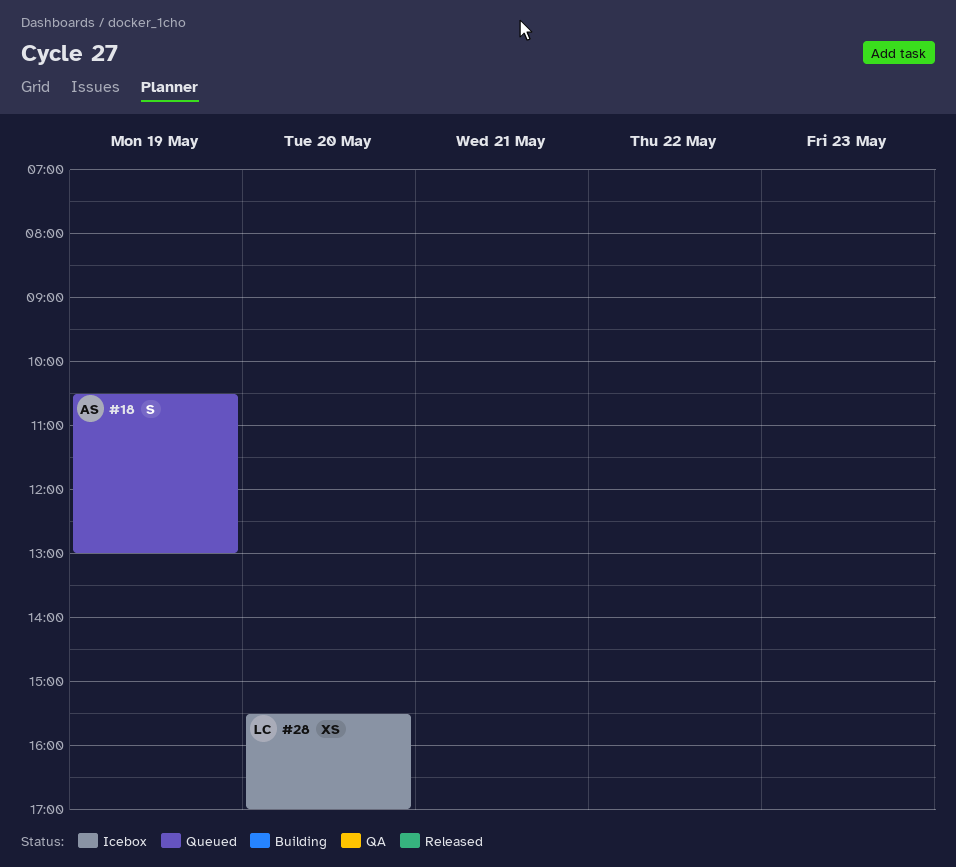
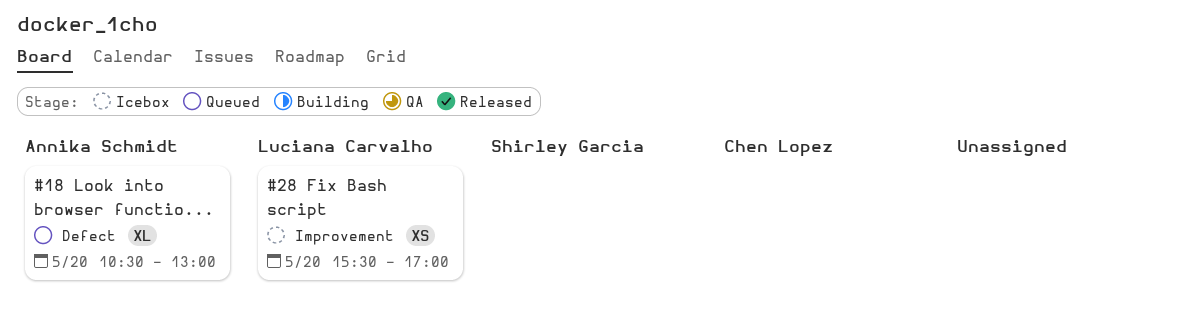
#18, estimate: S -> XL
#18, day: May 19 -> May 20

